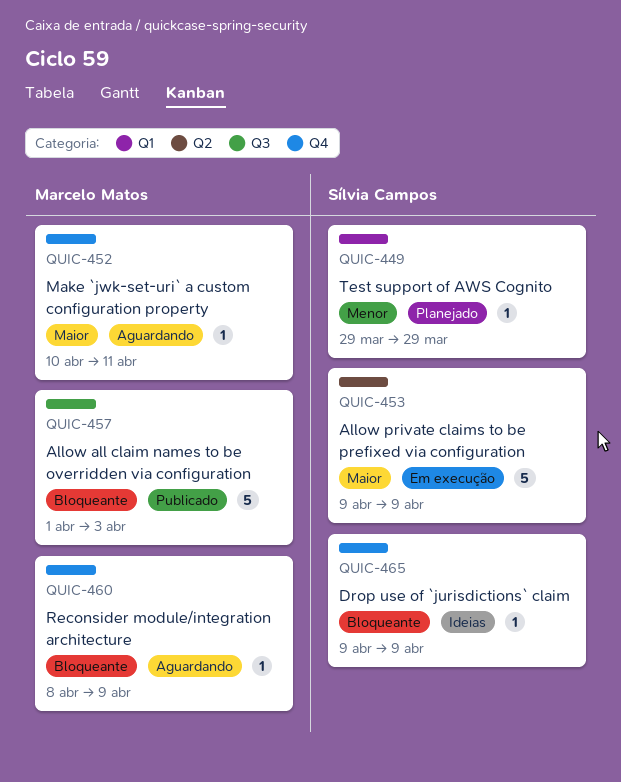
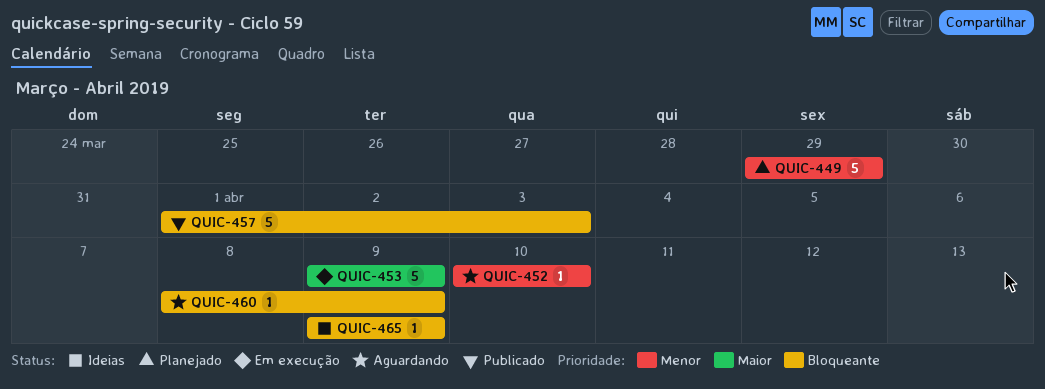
QUIC-449, estimate: 1 -> 5
QUIC-452, priority: Maior -> Menor
QUIC-452, due: Apr 11 -> Apr 10

